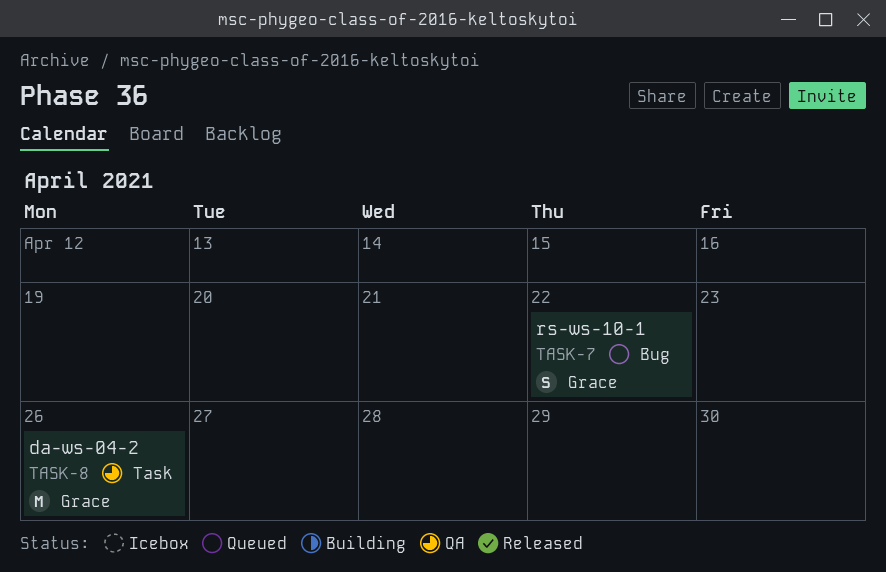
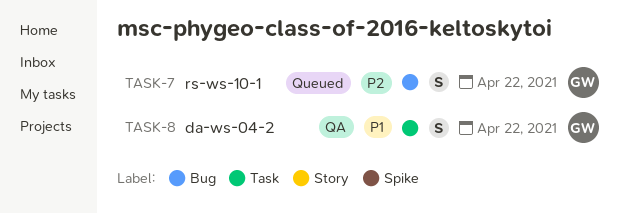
TASK-8, estimate: M -> S
TASK-8, due: Apr 26 -> Apr 22

